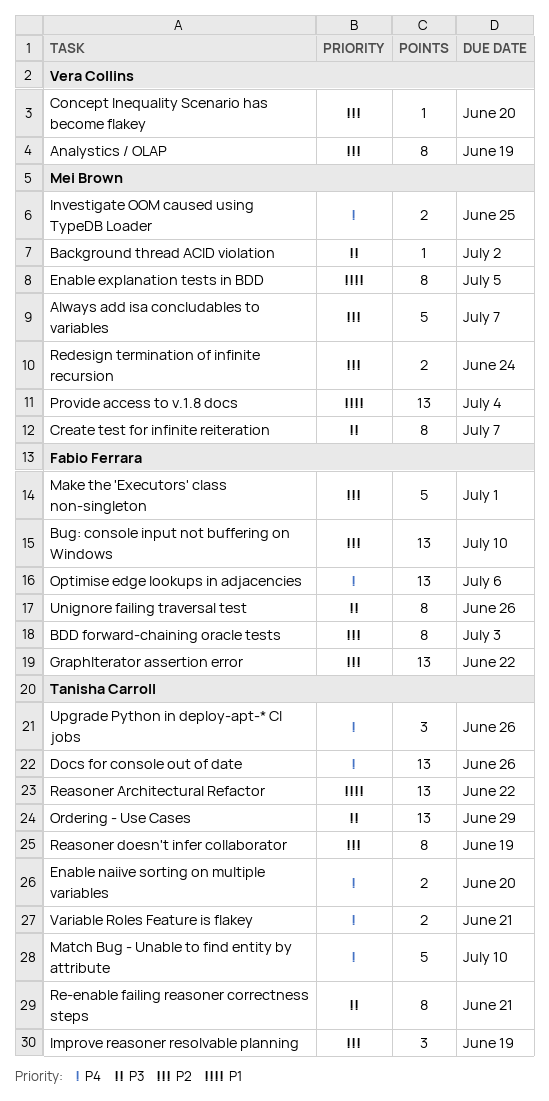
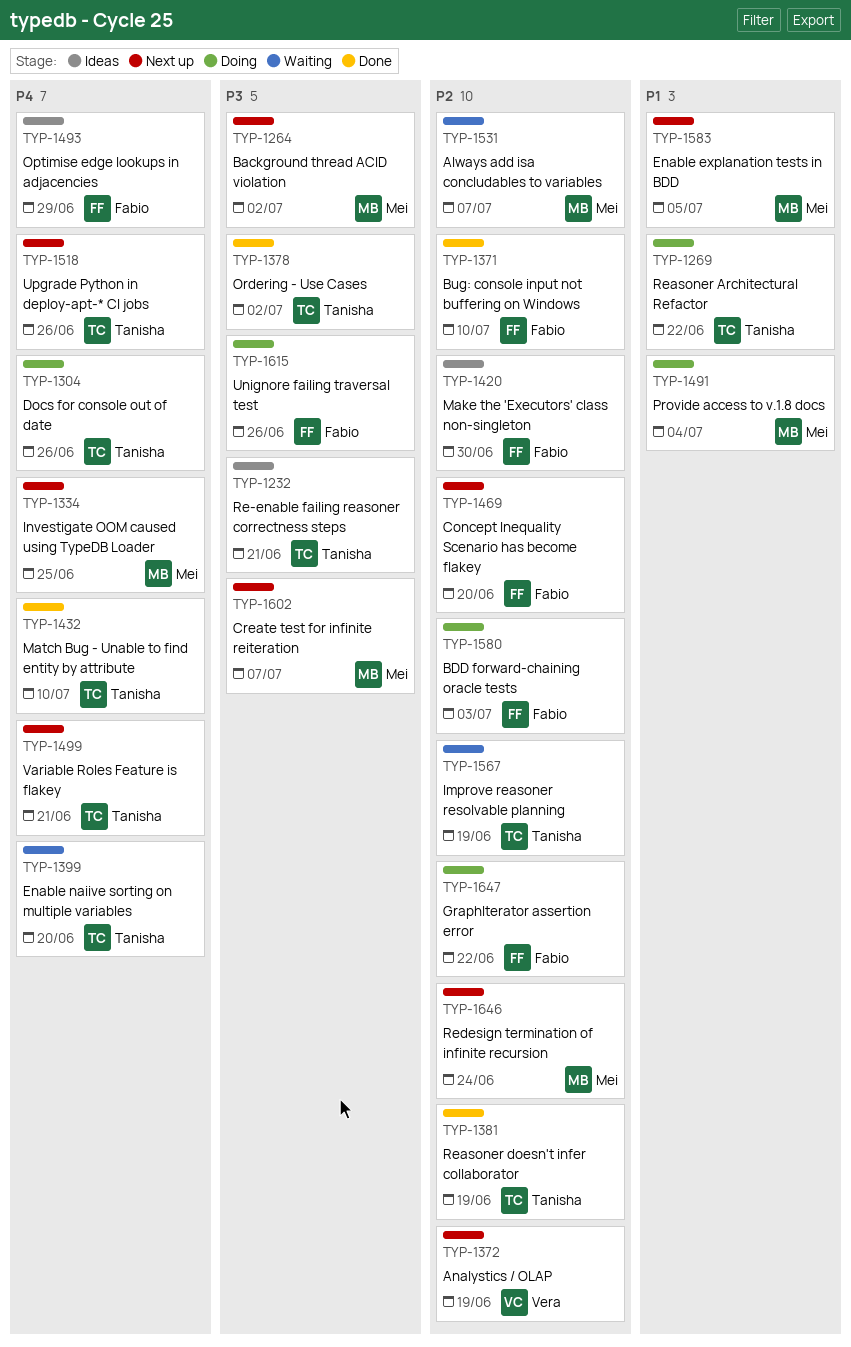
Concept Inequality Scenario has become flakey, owner: Vera Collins -> Fabio Ferrara
Make the 'Executors' class non-singleton, due: Jul 1 -> Jun 30
Optimise edge lookups in adjacencies, due: Jul 6 -> Jun 29
Ordering - Use Cases, due: Jun 29 -> Jul 2

